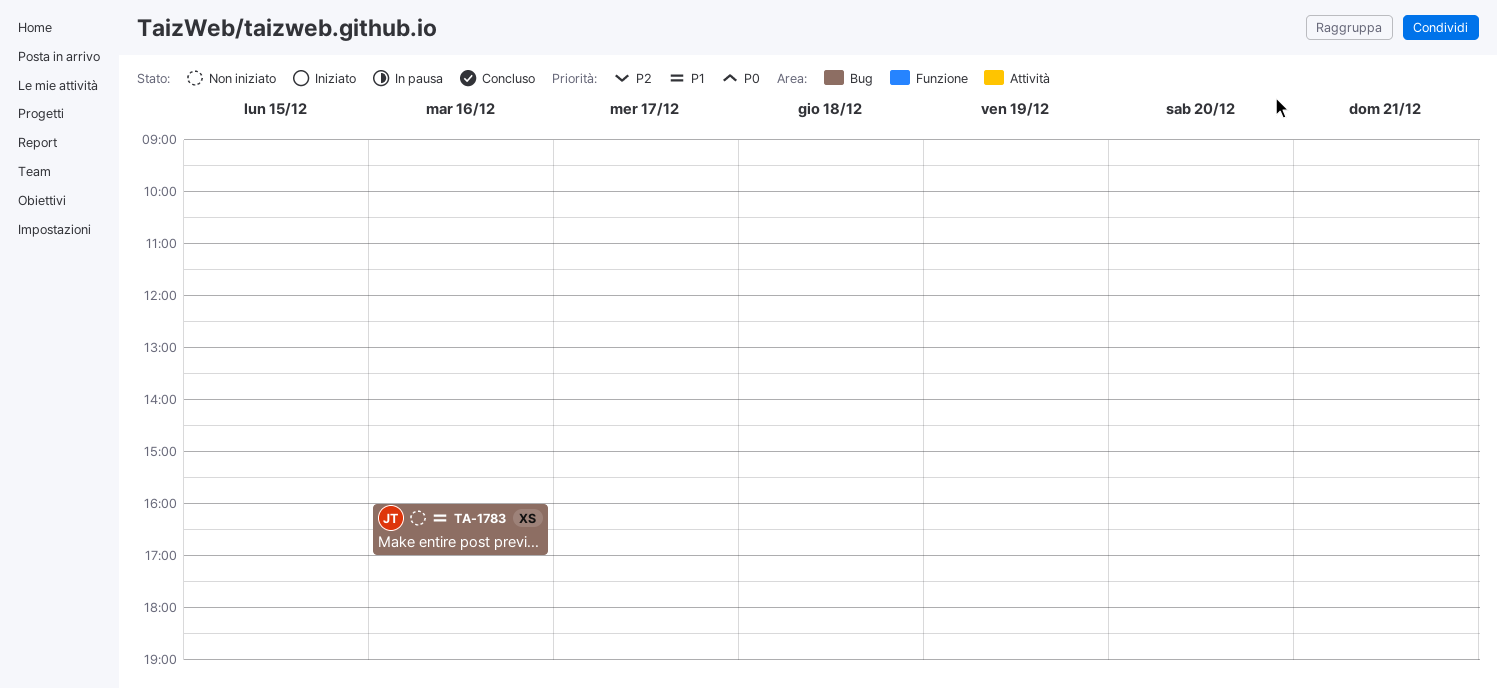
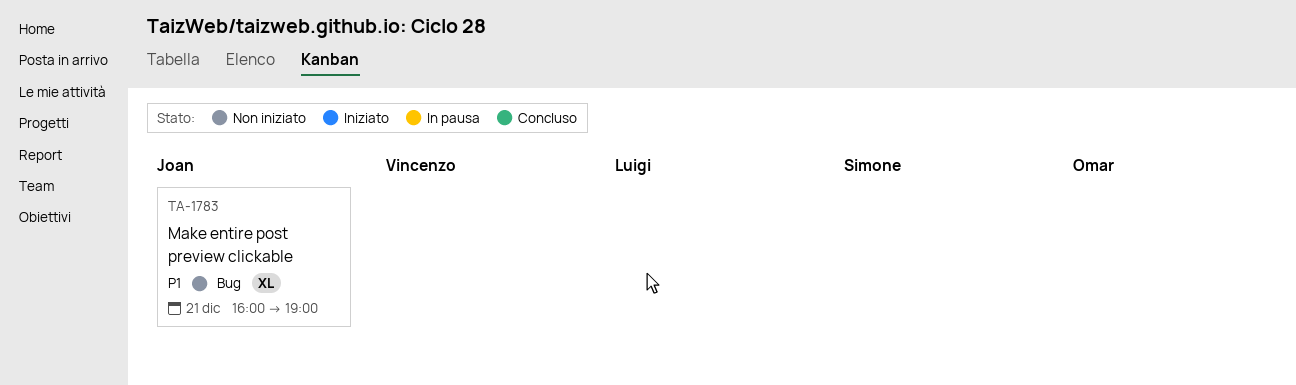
TA-1783, estimate: XS -> XL
TA-1783, day: Dec 16 -> Dec 21
TA-1783, ends: 17:00 -> 19:00

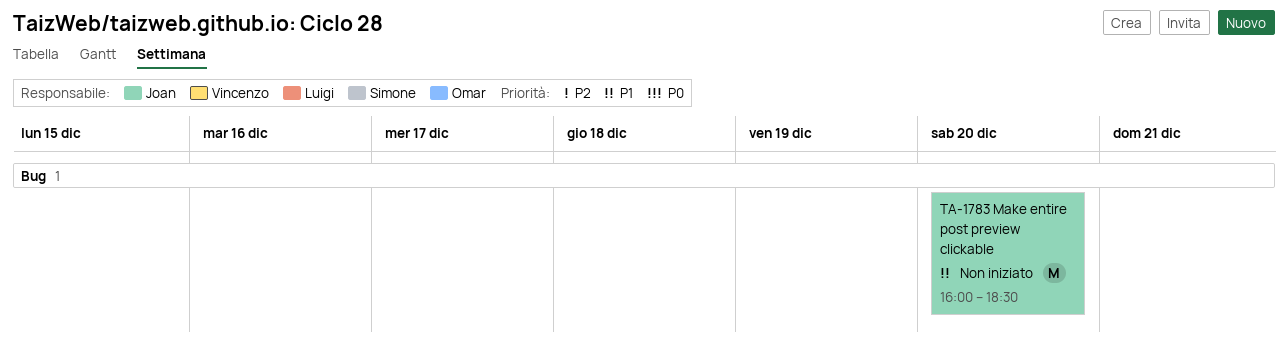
TA-1783, estimate: XL -> M
TA-1783, day: Dec 21 -> Dec 20
TA-1783, ends: 19:00 -> 18:30

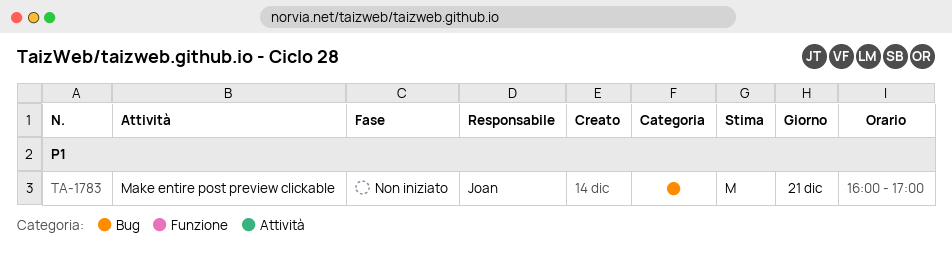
TA-1783, day: Dec 20 -> Dec 21
TA-1783, ends: 18:30 -> 17:00

